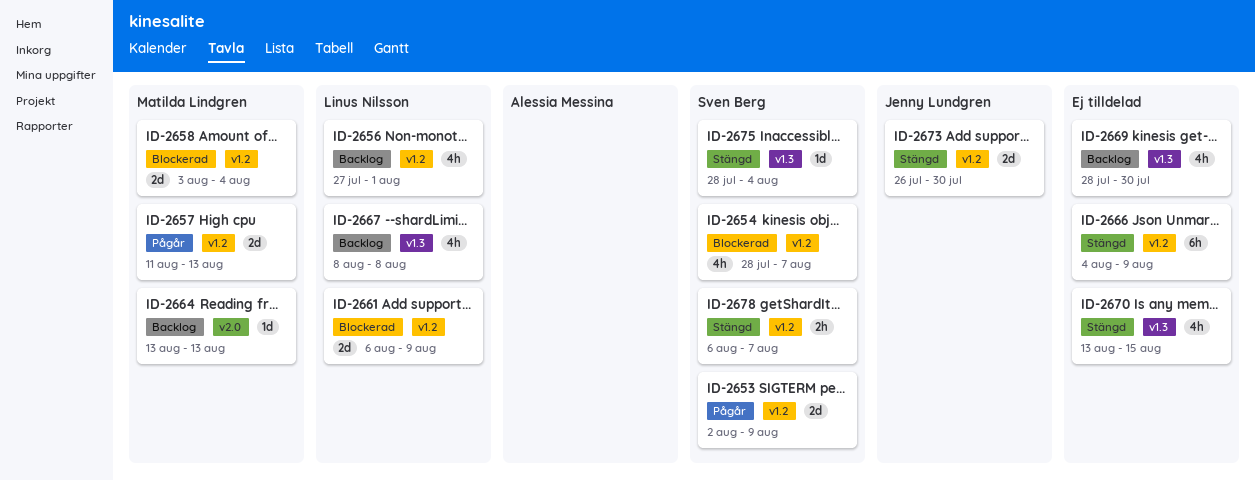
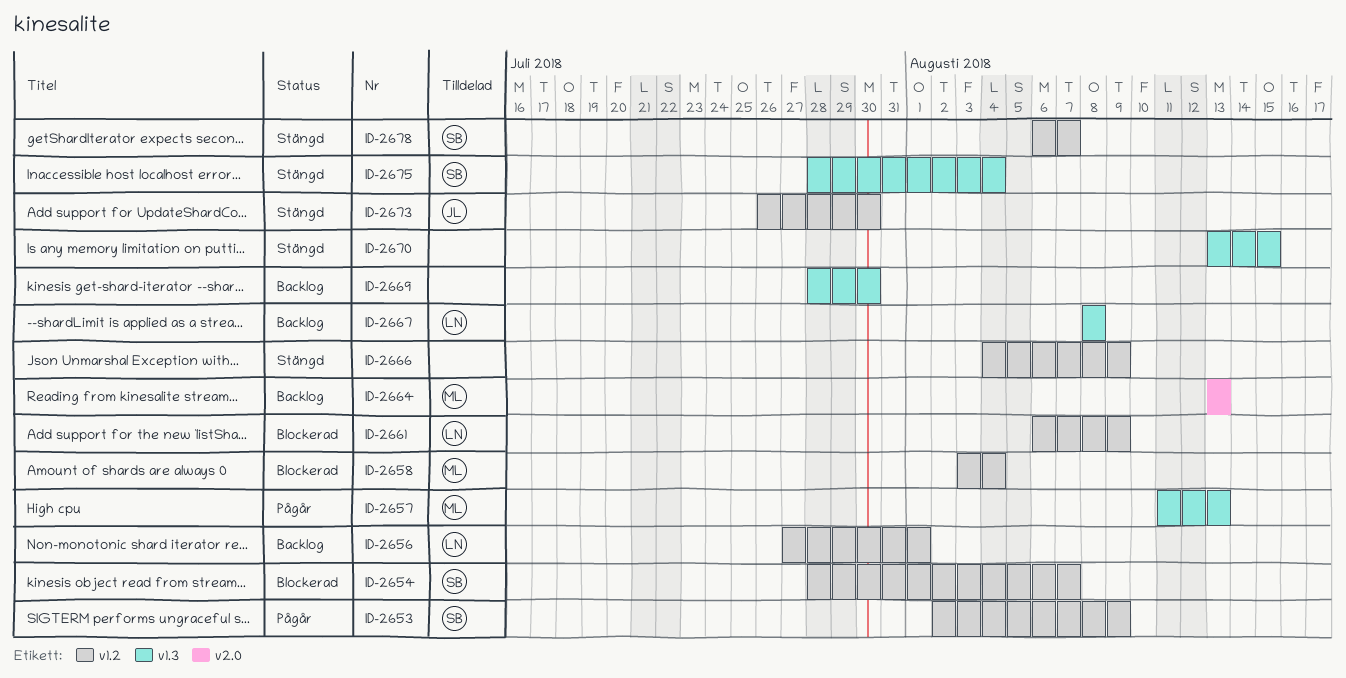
ID-2657, label: v1.2 -> v1.3

